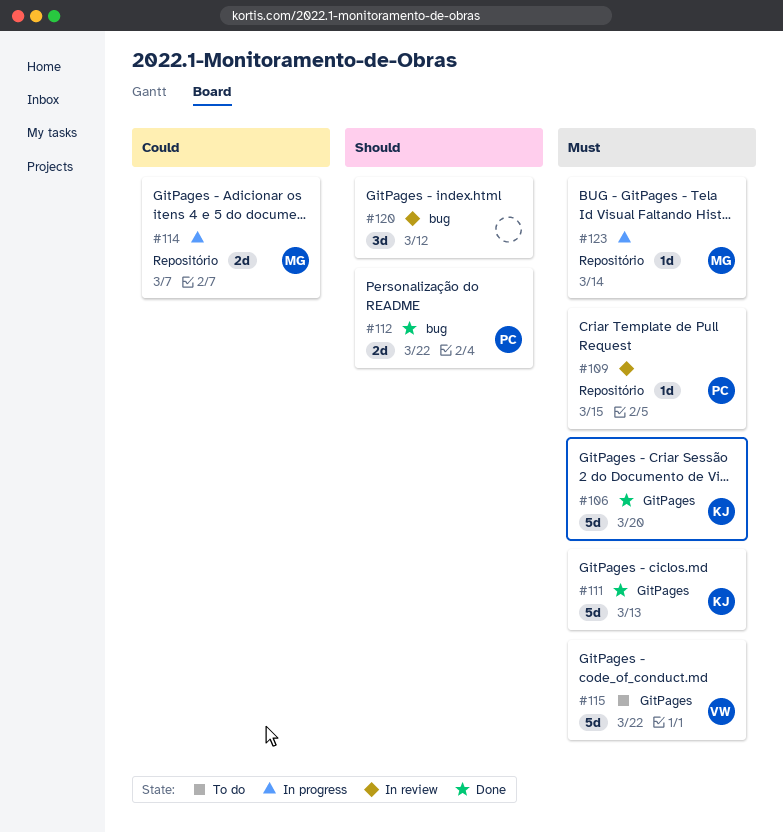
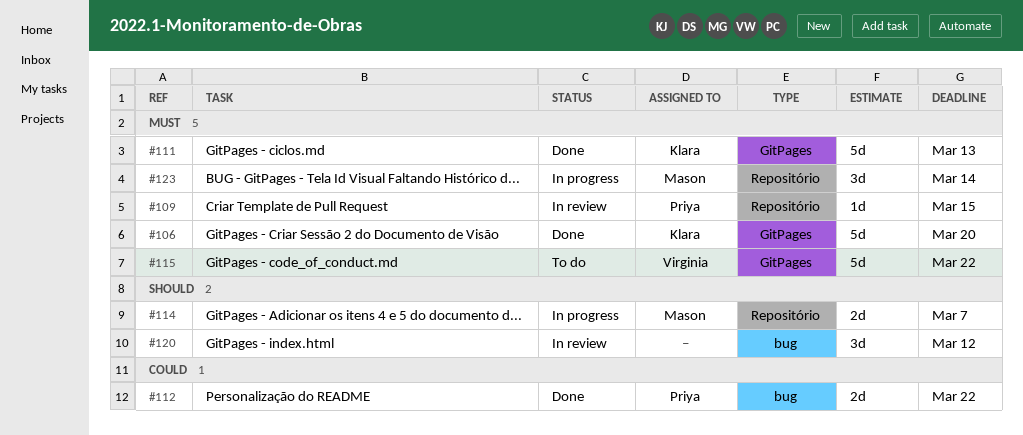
#112, priority: Should -> Could
#114, priority: Could -> Should
#123, estimate: 1d -> 3d

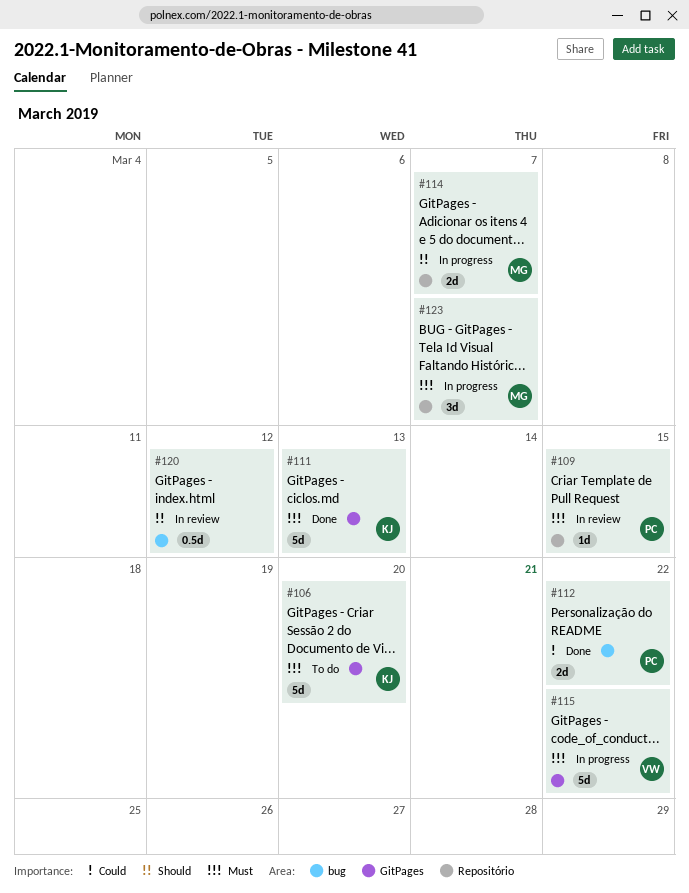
#106, status: Done -> To do
#115, status: To do -> In progress
#120, estimate: 3d -> 0.5d
#123, due: Mar 14 -> Mar 7

